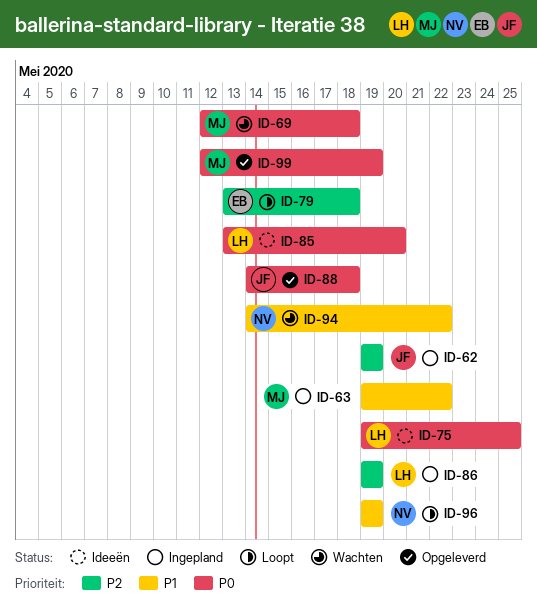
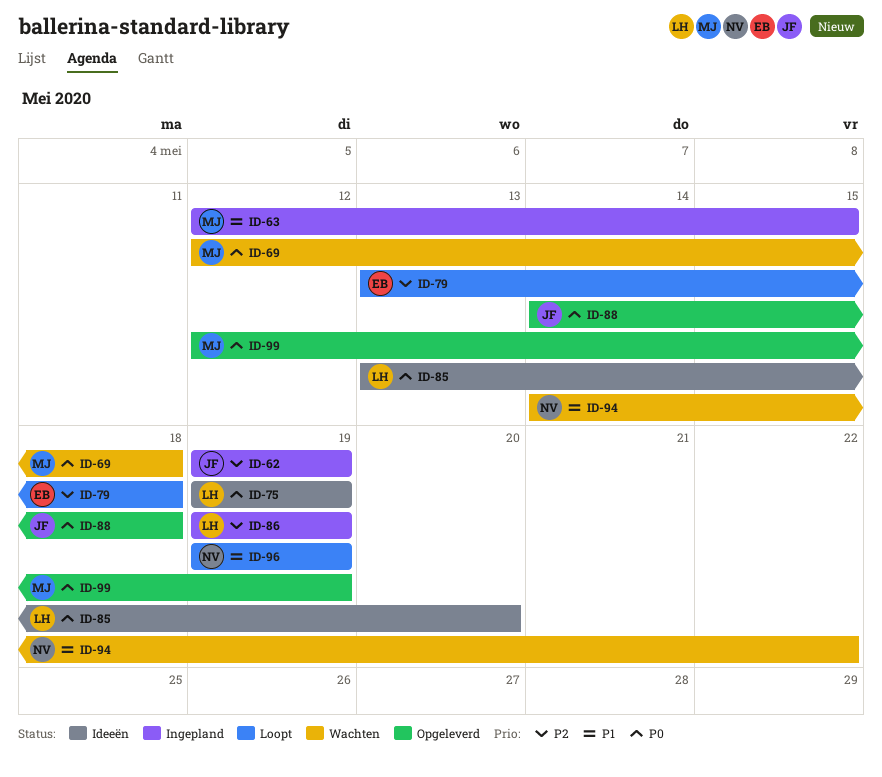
ID-63, start: May 19 -> May 12
ID-63, due: May 22 -> May 15
ID-75, due: May 25 -> May 19

